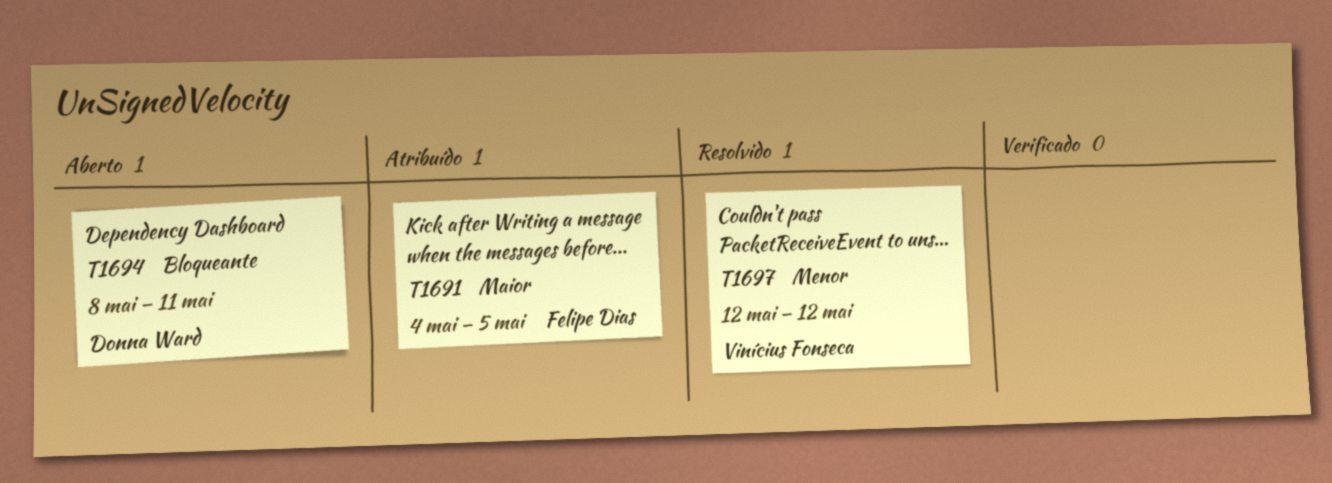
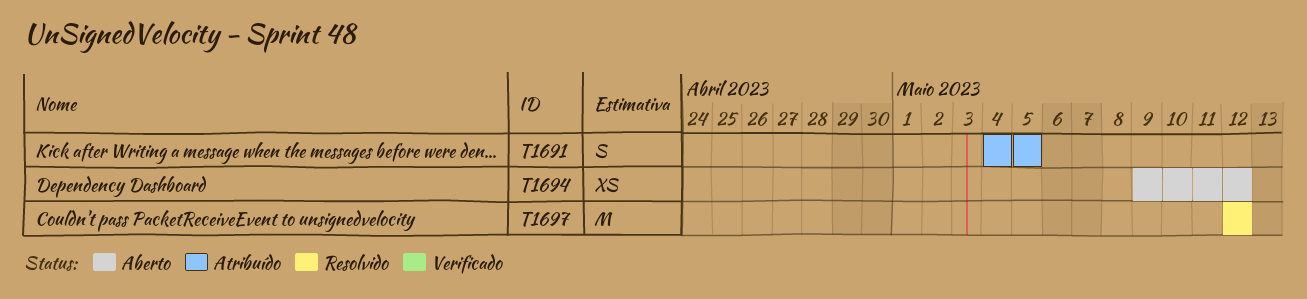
T1694, start: May 8 -> May 9
T1694, due: May 11 -> May 12

